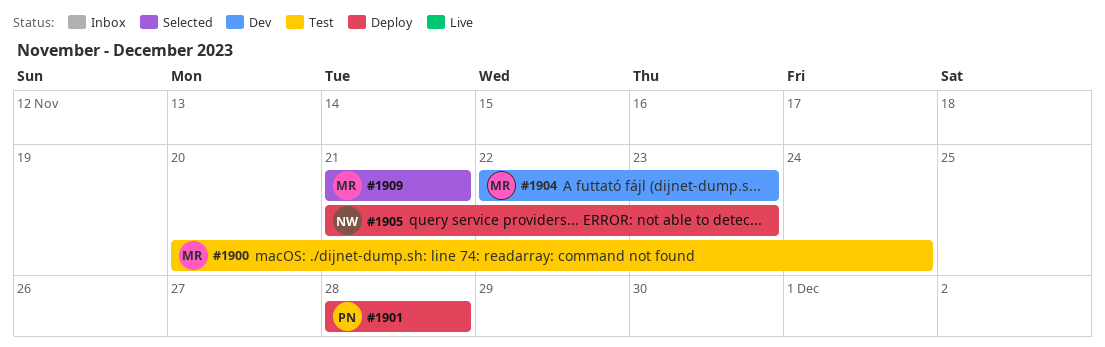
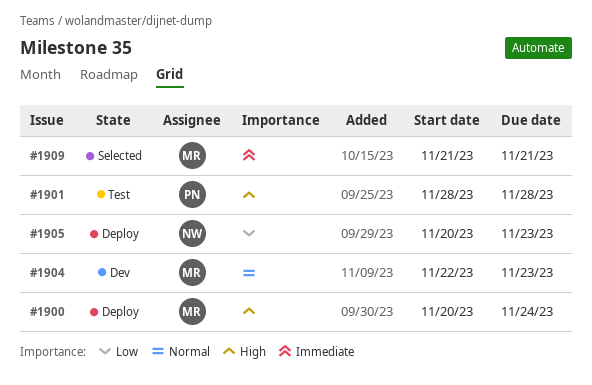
#1900, status: Test -> Deploy
#1901, status: Deploy -> Test
#1905, start: Nov 21 -> Nov 20

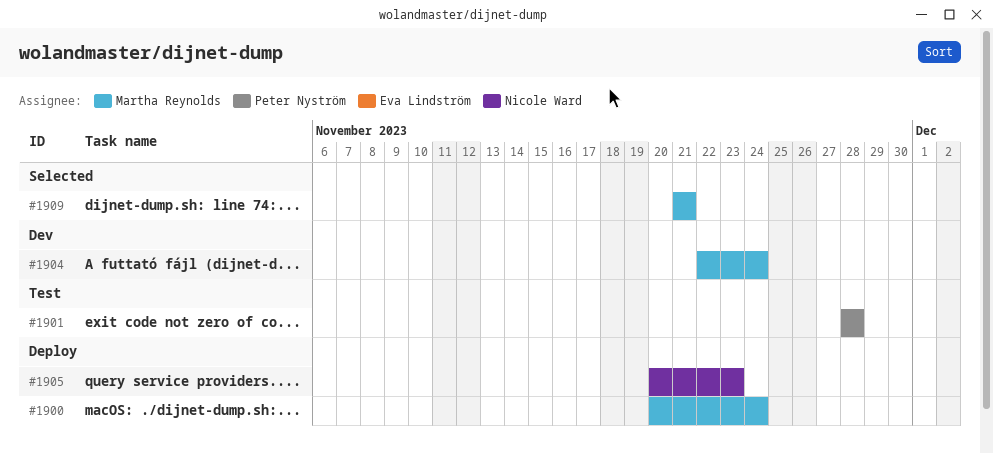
#1904, due: Nov 23 -> Nov 24

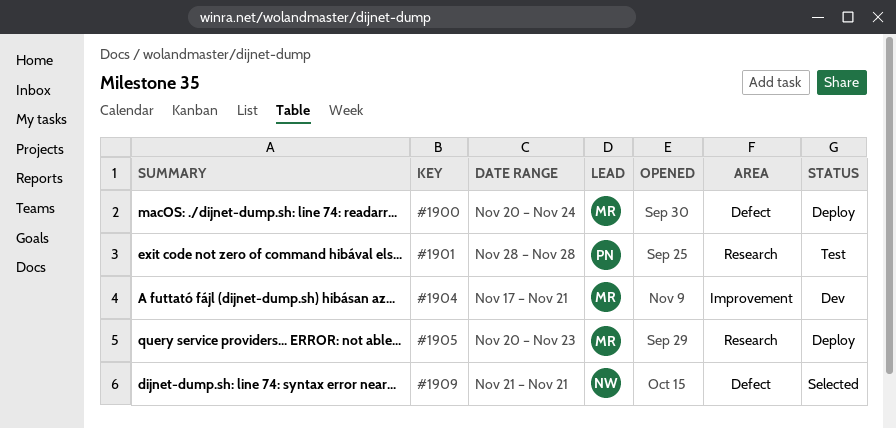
#1904, start: Nov 22 -> Nov 17
#1904, due: Nov 24 -> Nov 21
#1905, owner: Nicole Ward -> Martha Reynolds
#1909, owner: Martha Reynolds -> Nicole Ward

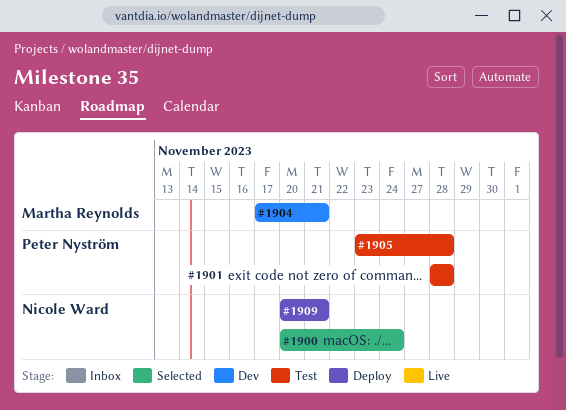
#1900, status: Deploy -> Selected
#1900, owner: Martha Reynolds -> Nicole Ward
#1905, status: Deploy -> Test
#1905, owner: Martha Reynolds -> Peter Nyström
#1905, start: Nov 20 -> Nov 23
#1905, due: Nov 23 -> Nov 28
#1909, status: Selected -> Deploy
#1909, start: Nov 21 -> Nov 20

